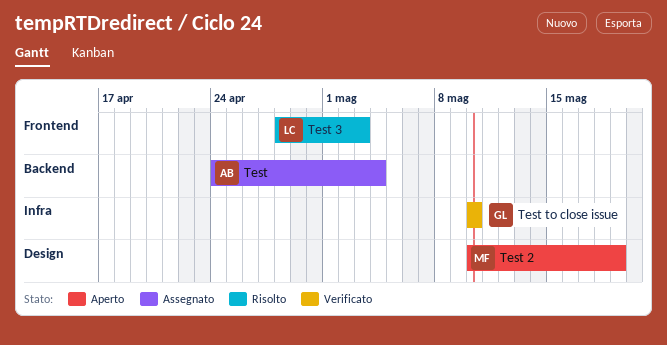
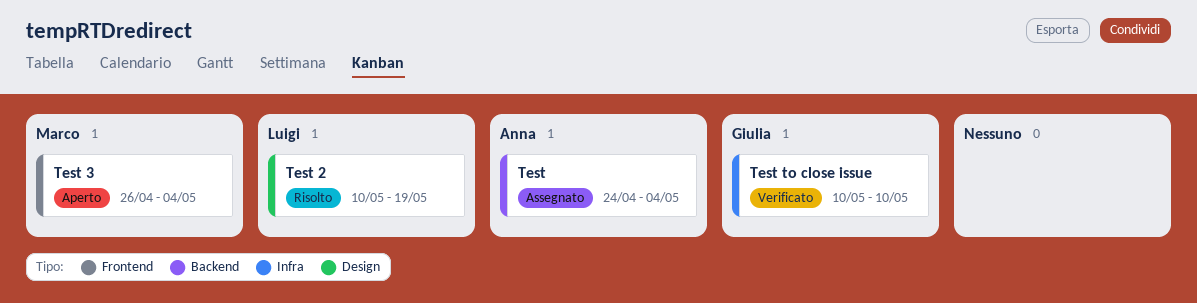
Test 2, status: Aperto -> Risolto
Test 2, owner: Marco -> Luigi
Test 3, status: Risolto -> Aperto
Test 3, owner: Luigi -> Marco
Test 3, start: Apr 28 -> Apr 26
Test 3, due: May 3 -> May 4

